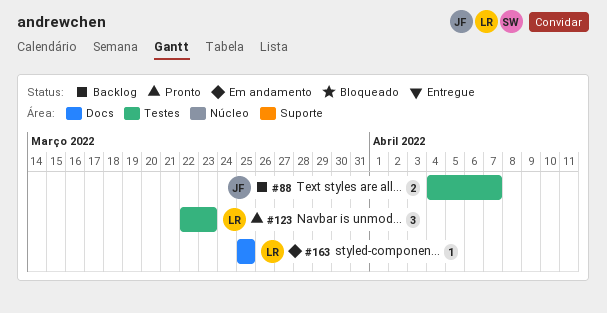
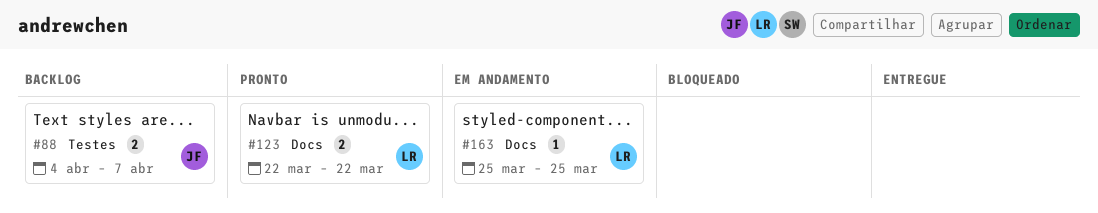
#123, label: Testes -> Docs
#123, estimate: 3 -> 2
#123, due: Mar 23 -> Mar 22

